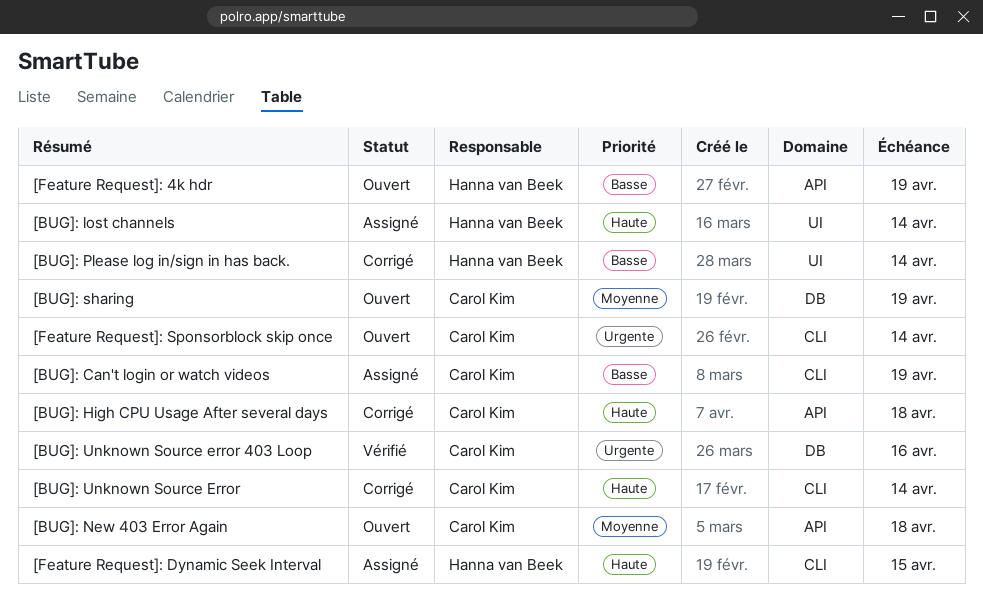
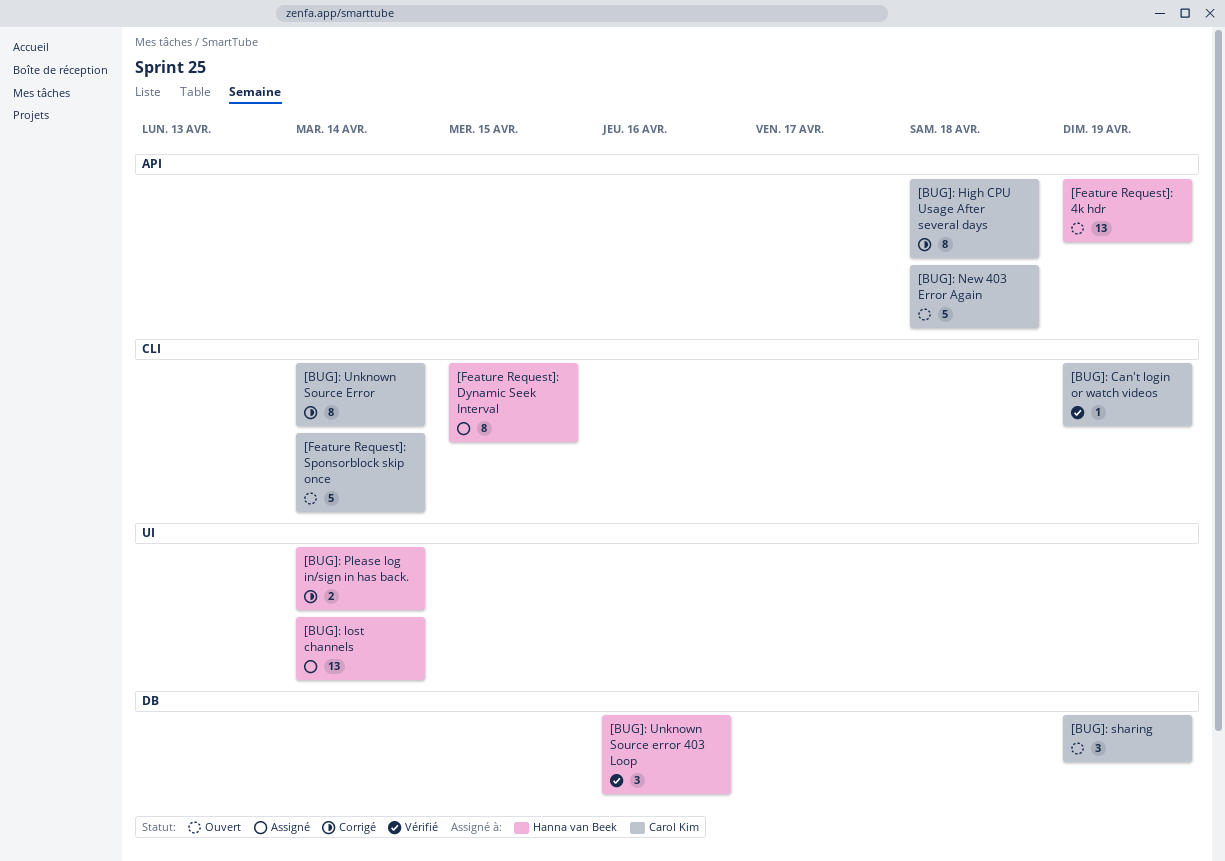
[BUG]: Can't login or watch videos, status: Assigné -> Vérifié
[BUG]: Unknown Source error 403 Loop, owner: Carol Kim -> Hanna van Beek

